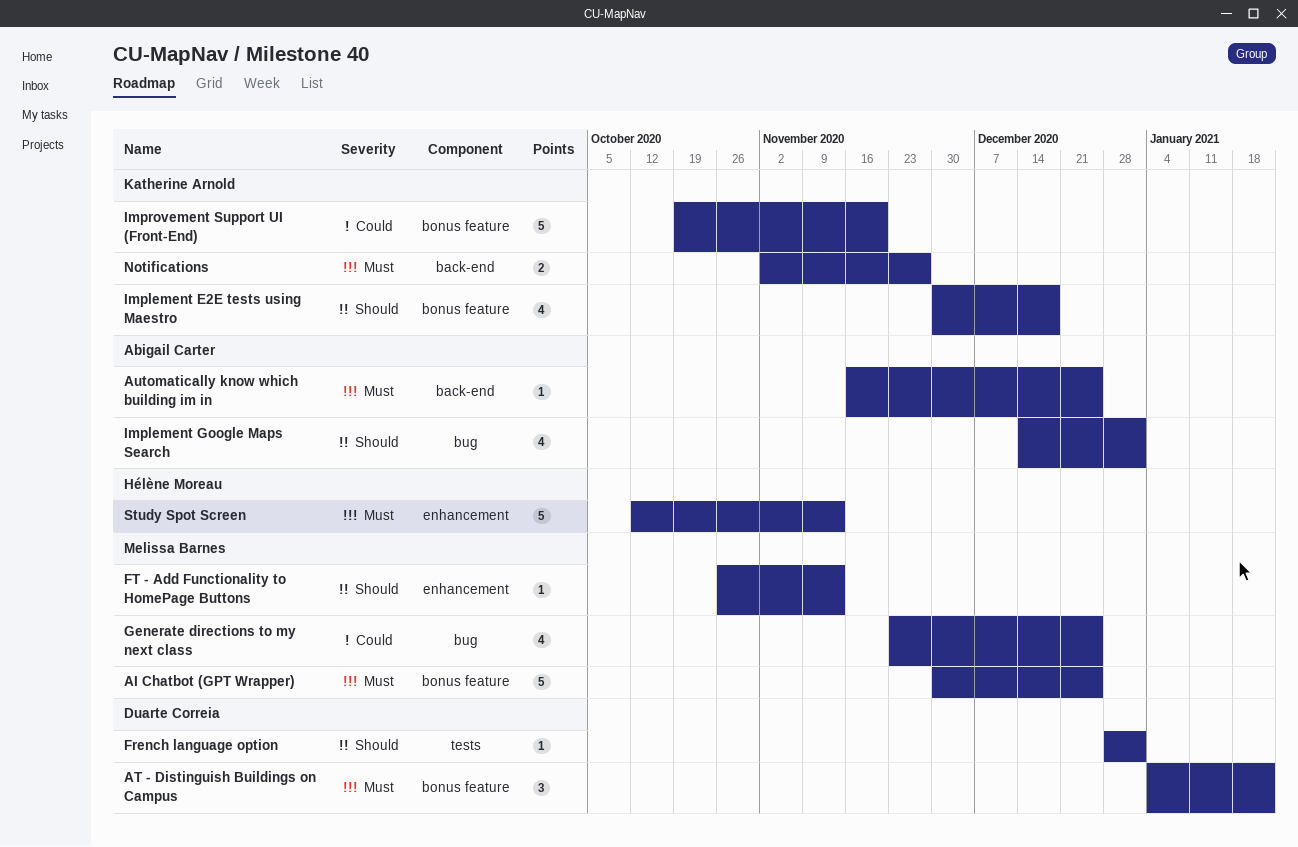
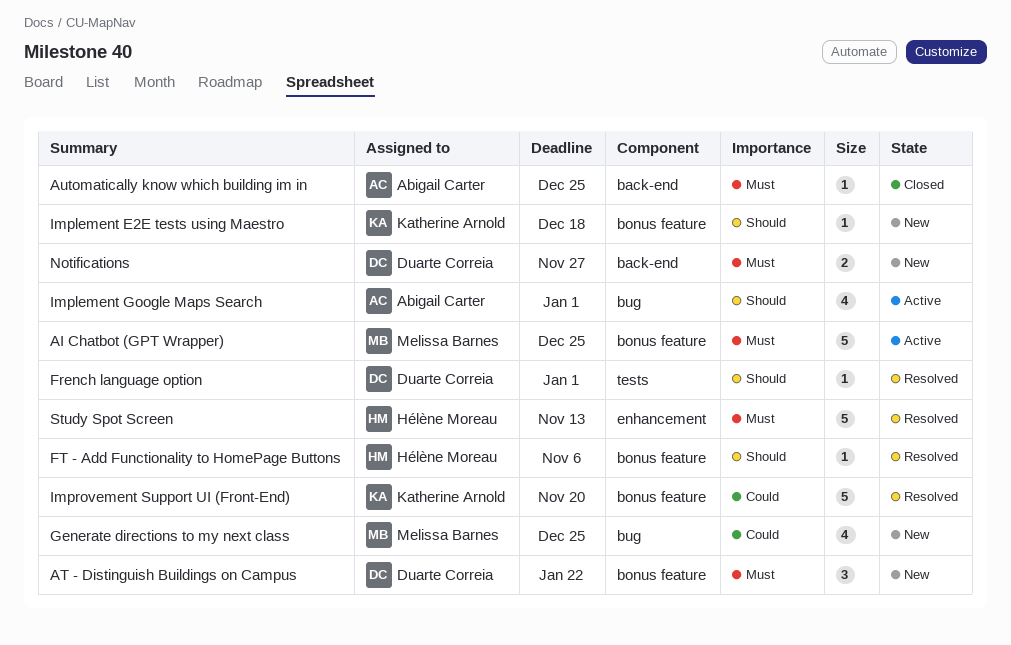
FT - Add Functionality to HomePage Buttons, owner: Melissa Barnes -> Hélène Moreau
FT - Add Functionality to HomePage Buttons, label: enhancement -> bonus feature
FT - Add Functionality to HomePage Buttons, due: Nov 13 -> Nov 6
Implement E2E tests using Maestro, estimate: 4 -> 1
Notifications, owner: Katherine Arnold -> Duarte Correia

